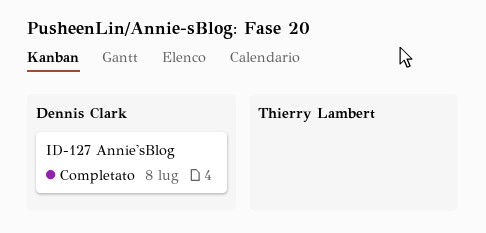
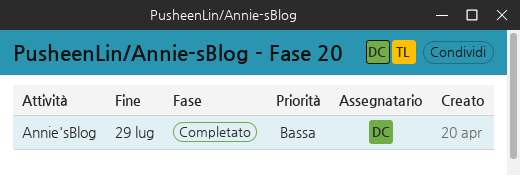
Annie'sBlog, due: Jul 8 -> Jul 29

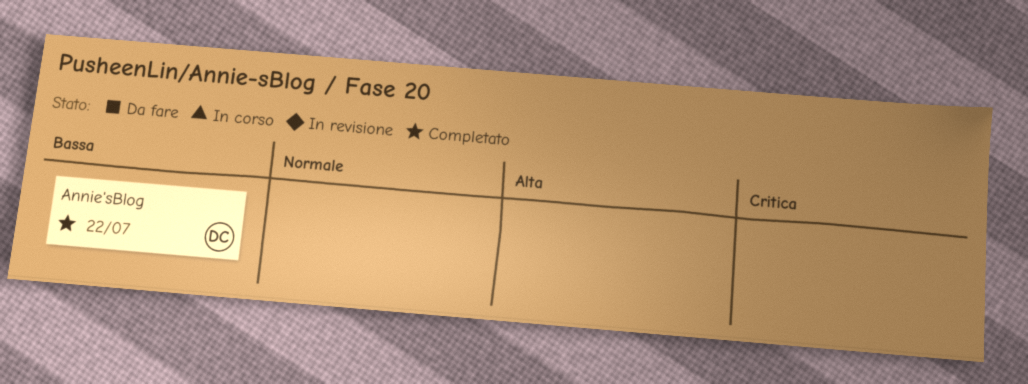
Annie'sBlog, due: Jul 29 -> Jul 22

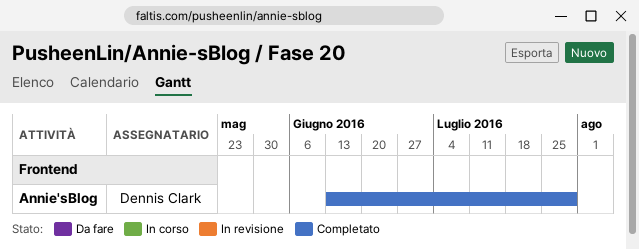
Annie'sBlog, due: Jul 22 -> Jul 29

